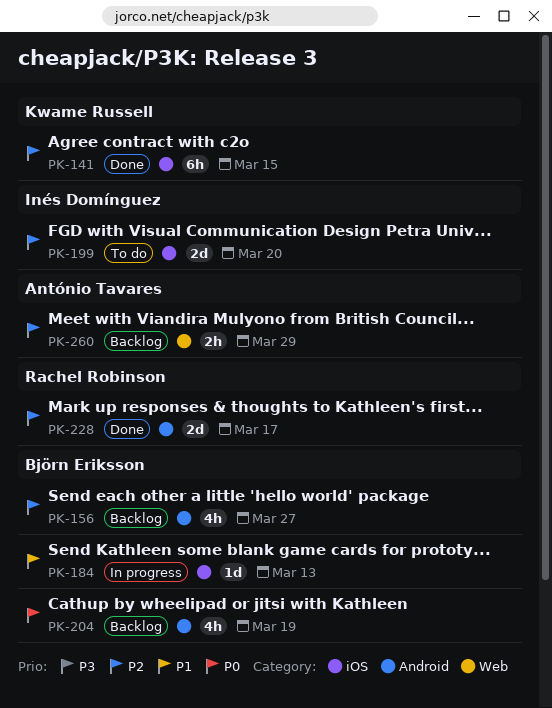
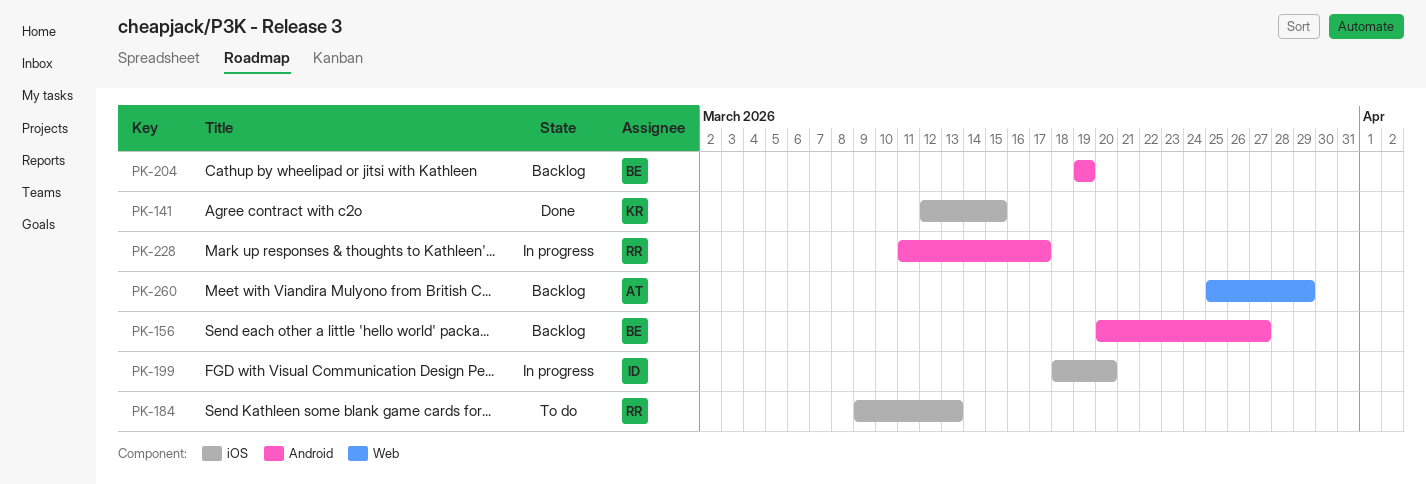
PK-184, status: In progress -> To do
PK-184, owner: Björn Eriksson -> Rachel Robinson
PK-199, status: To do -> In progress
PK-228, status: Done -> In progress

